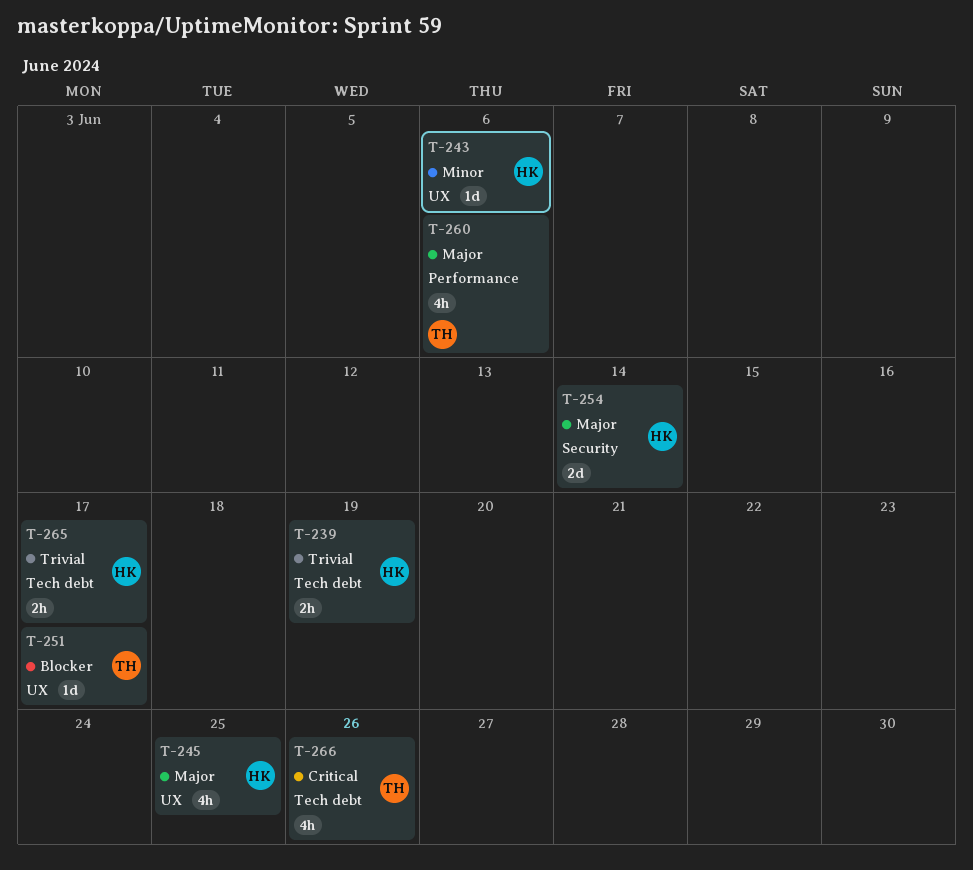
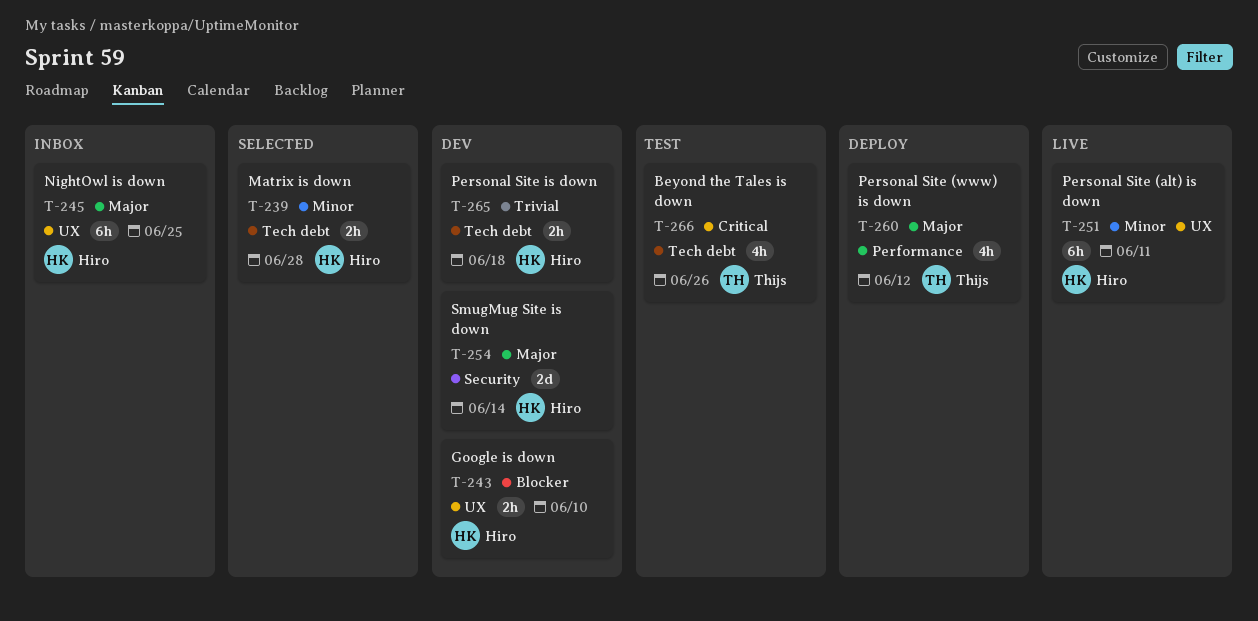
T-239, priority: Trivial -> Minor
T-239, due: Jun 19 -> Jun 28
T-243, priority: Minor -> Blocker
T-243, estimate: 1d -> 2h
T-243, due: Jun 6 -> Jun 10
T-245, estimate: 4h -> 6h
T-251, owner: Thijs -> Hiro
T-251, priority: Blocker -> Minor
T-251, estimate: 1d -> 6h
T-251, due: Jun 17 -> Jun 11
T-260, due: Jun 6 -> Jun 12
T-265, due: Jun 17 -> Jun 18

